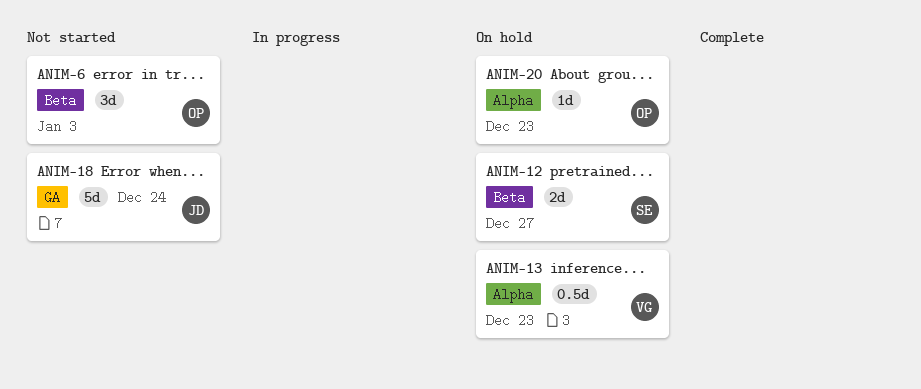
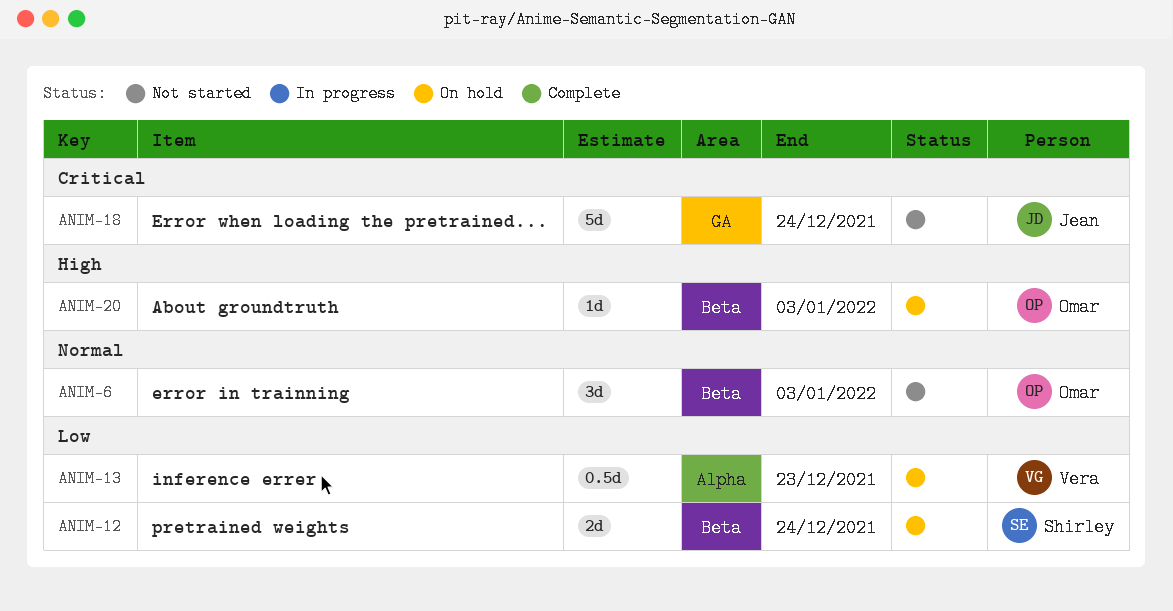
ANIM-12, due: Dec 27 -> Dec 24
ANIM-20, label: Alpha -> Beta
ANIM-20, due: Dec 23 -> Jan 3

